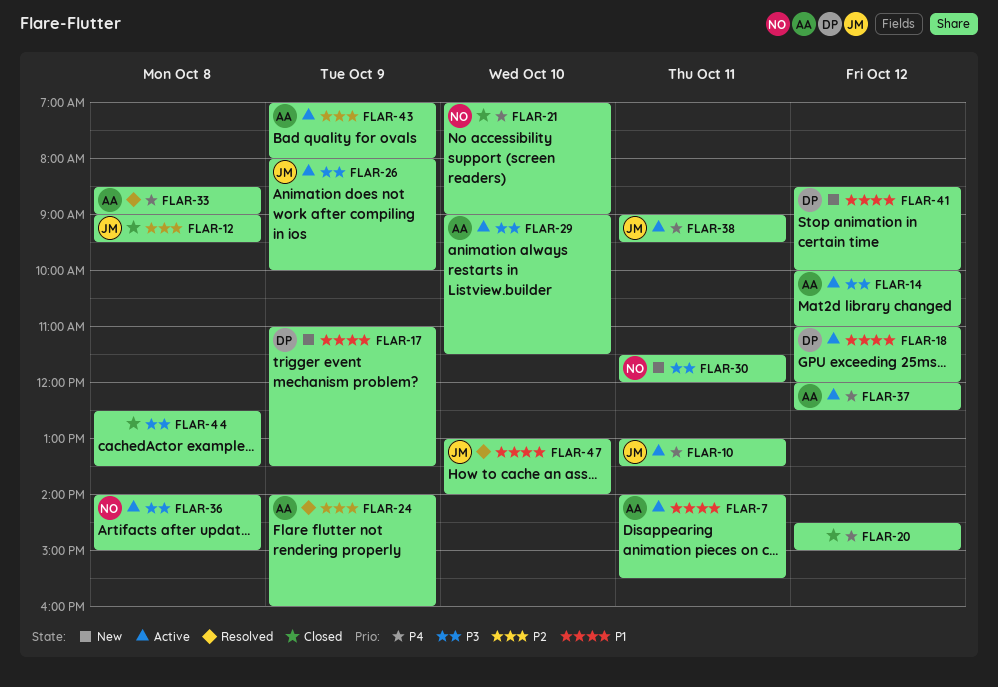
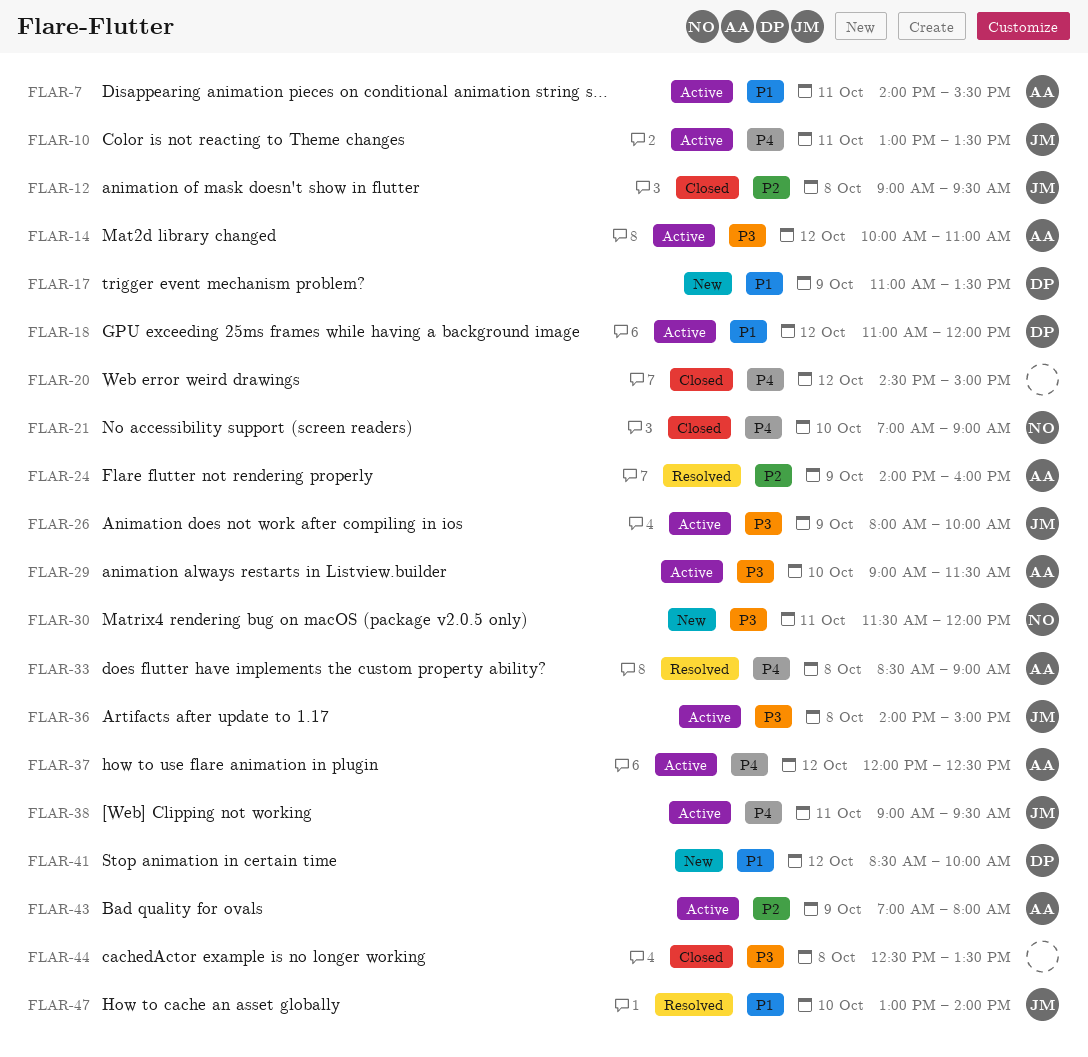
FLAR-36, owner: NO -> JM

